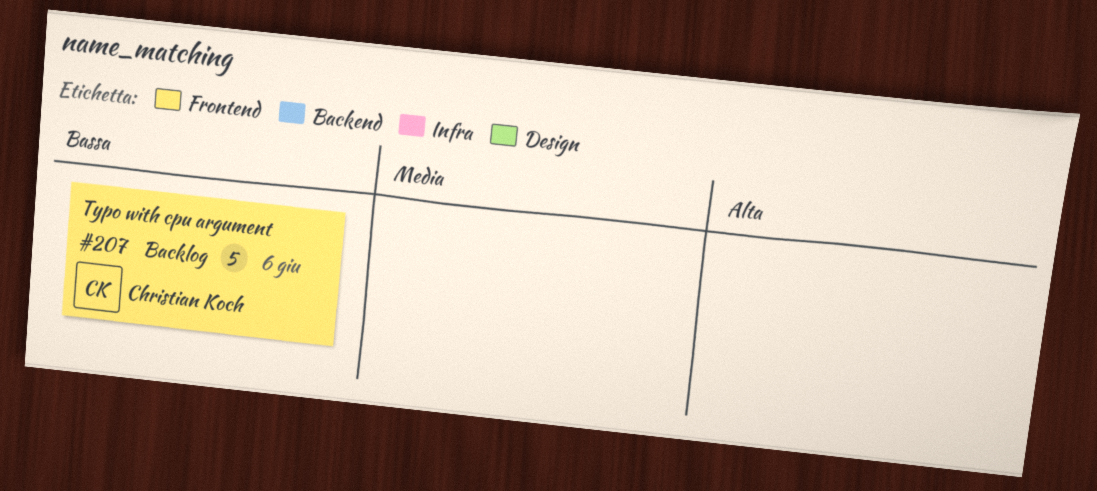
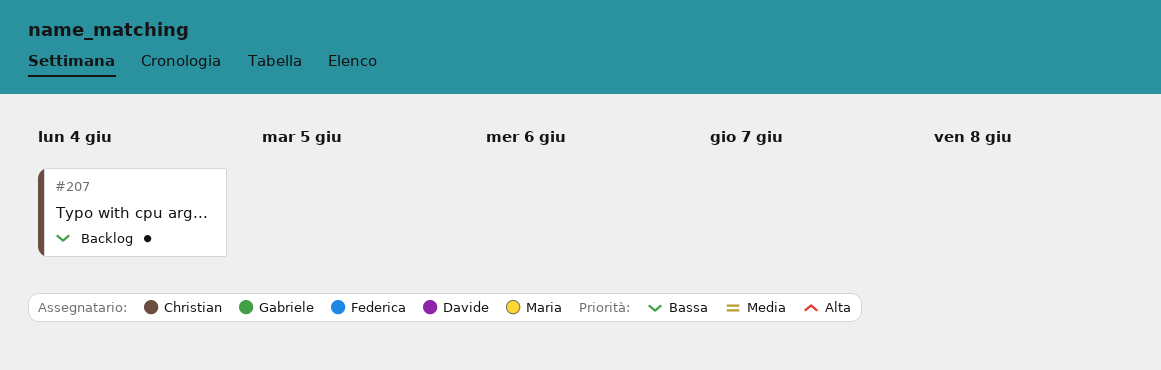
#207, estimate: 5 -> 1
#207, due: Jun 6 -> Jun 4

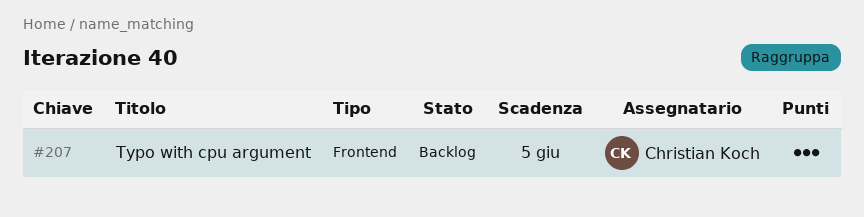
#207, estimate: 1 -> 3
#207, due: Jun 4 -> Jun 5

